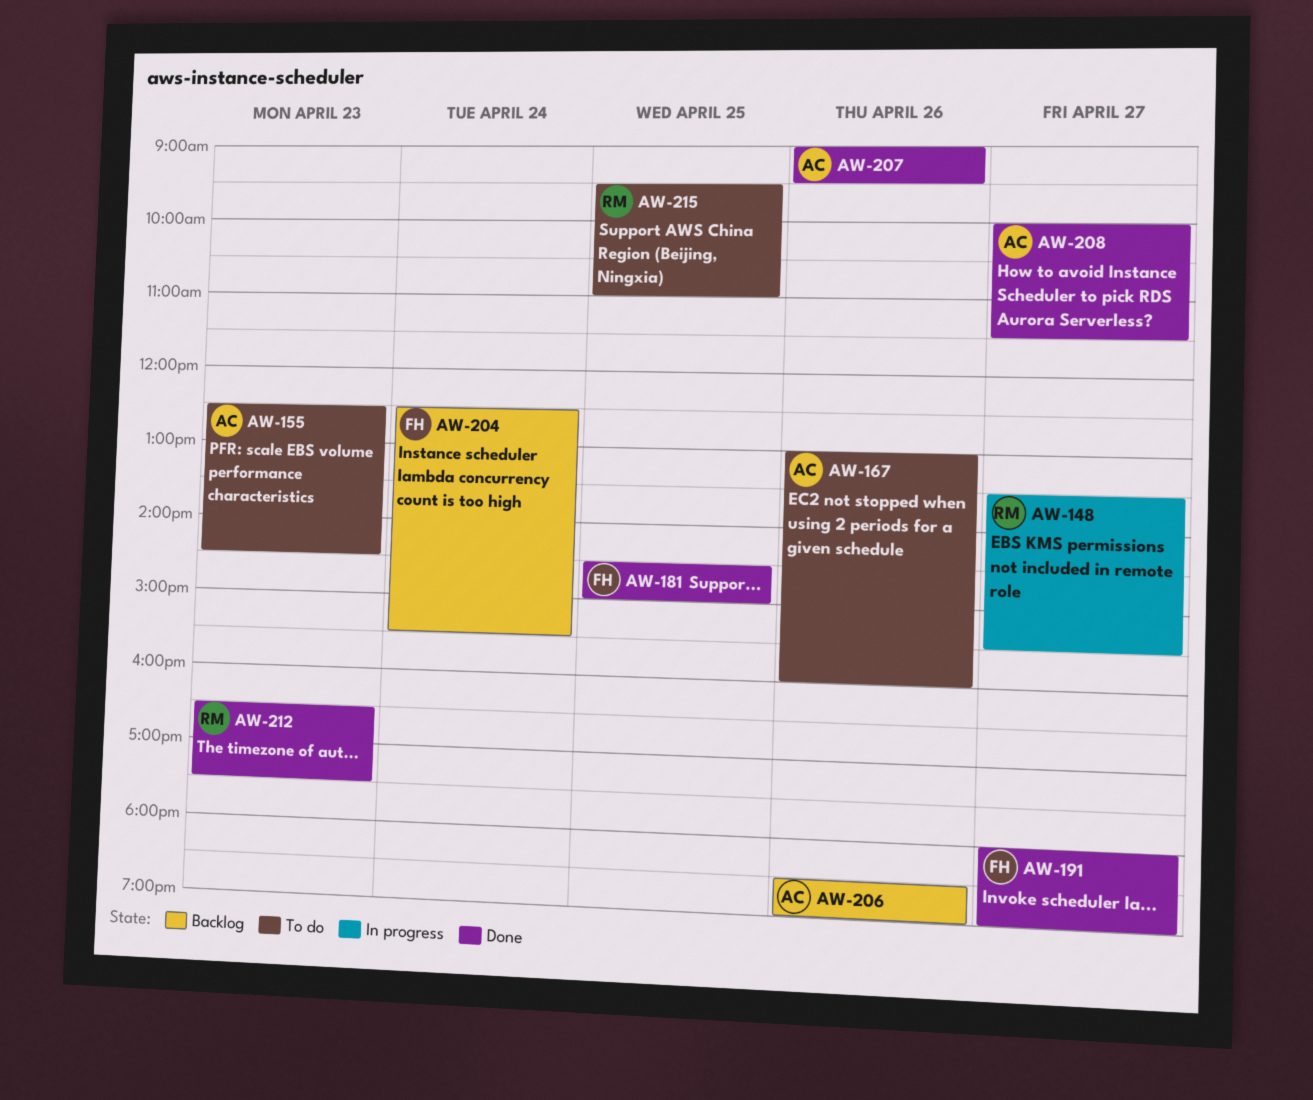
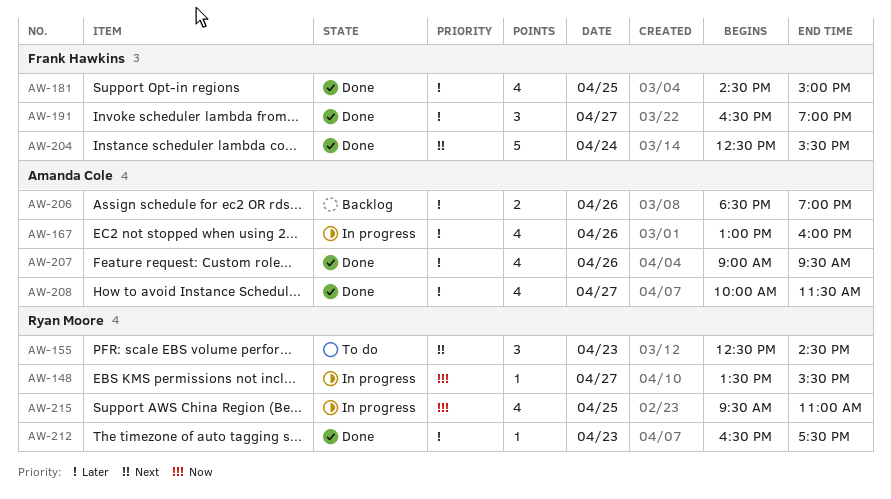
AW-155, owner: Amanda Cole -> Ryan Moore
AW-167, status: To do -> In progress
AW-191, begins: 18:00 -> 16:30
AW-204, status: Backlog -> Done
AW-215, status: To do -> In progress

